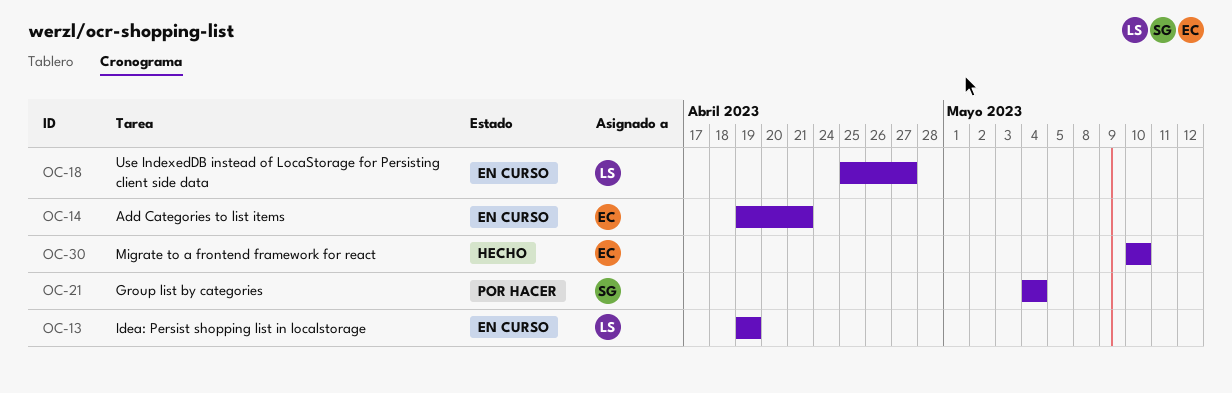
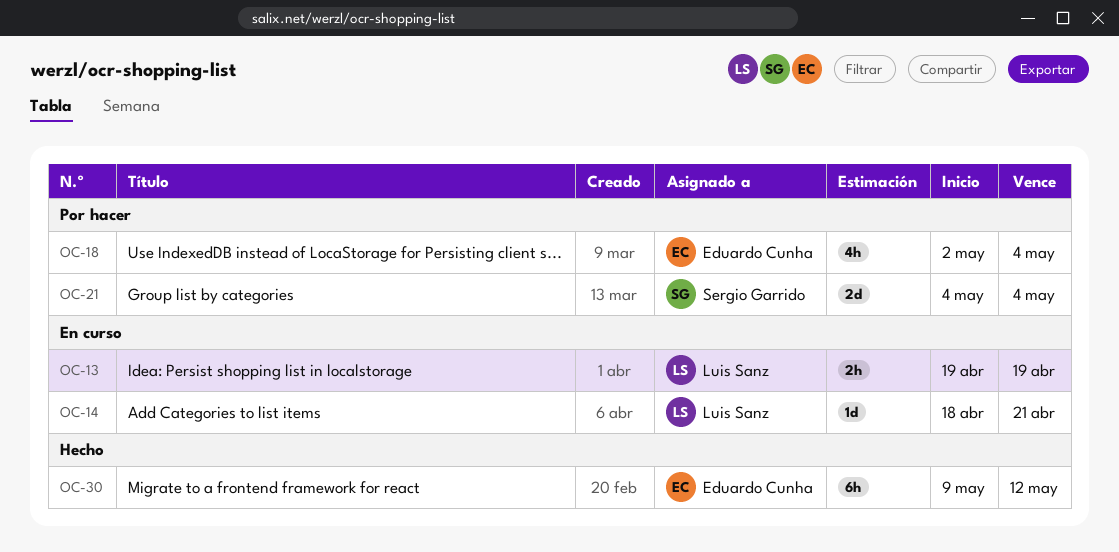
OC-14, owner: Eduardo Cunha -> Luis Sanz
OC-14, start: Apr 19 -> Apr 18
OC-18, status: En curso -> Por hacer
OC-18, owner: Luis Sanz -> Eduardo Cunha
OC-18, start: Apr 25 -> May 2
OC-18, due: Apr 27 -> May 4
OC-30, start: May 10 -> May 9
OC-30, due: May 10 -> May 12

